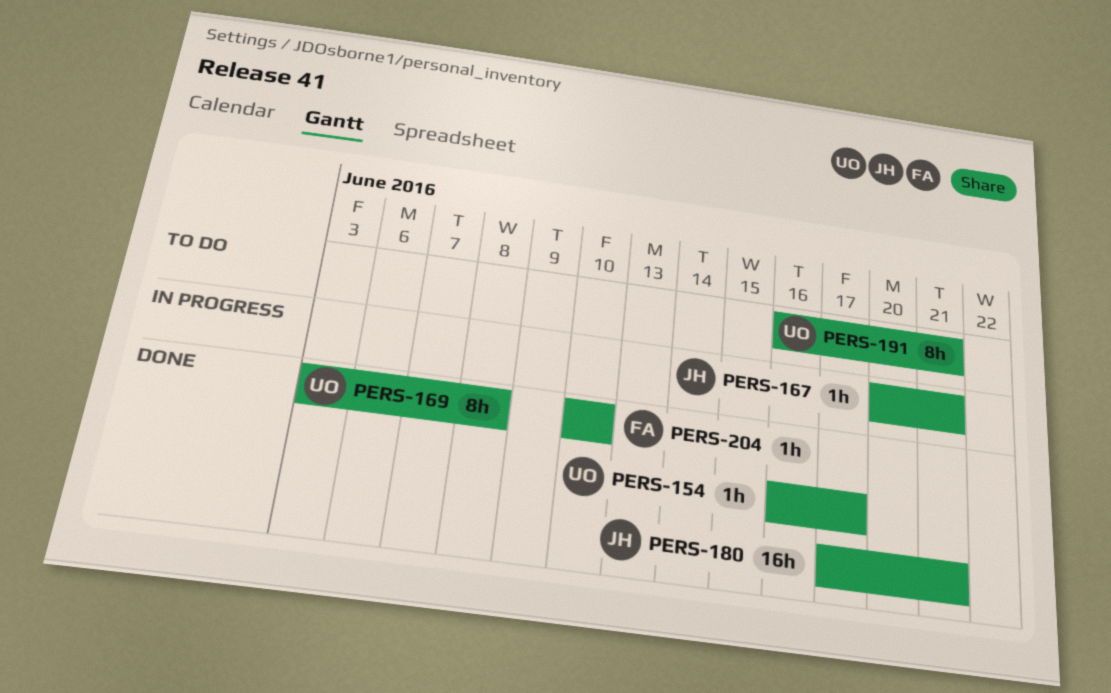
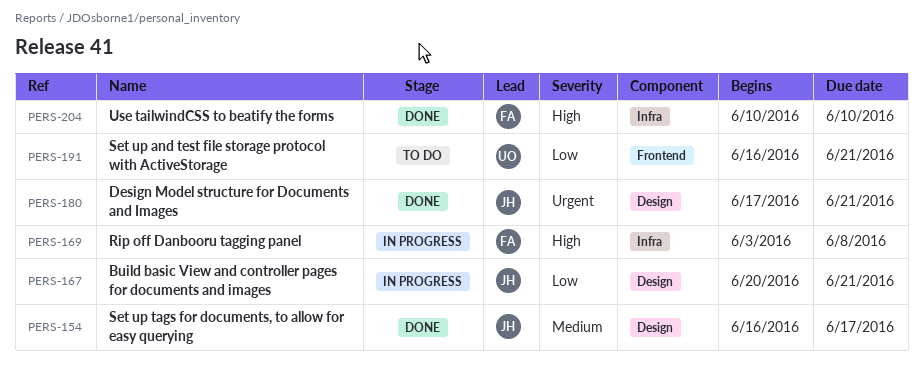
PERS-154, owner: UO -> JH
PERS-169, status: Done -> In progress
PERS-169, owner: UO -> FA

